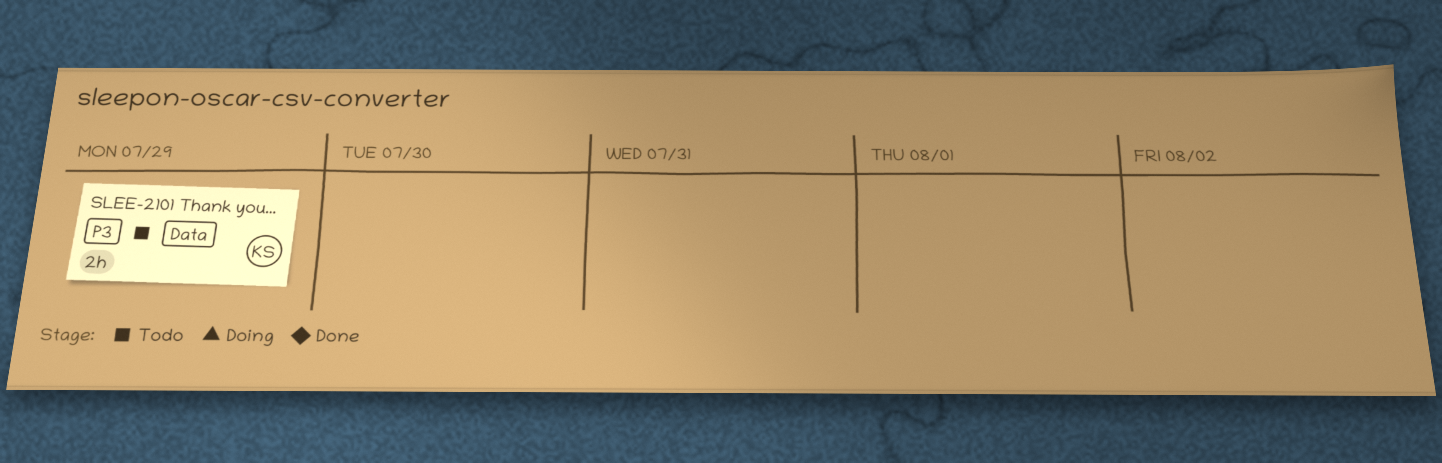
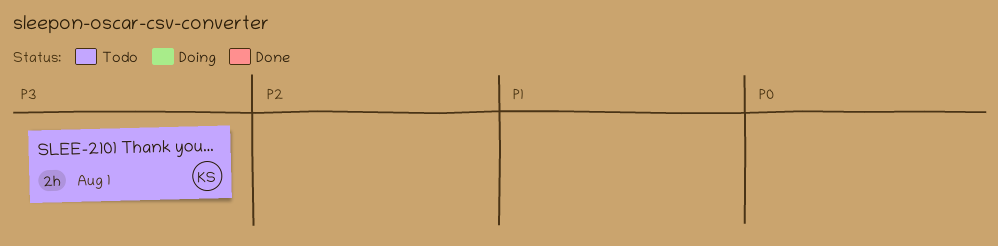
SLEE-2101, due: Jul 29 -> Aug 1

